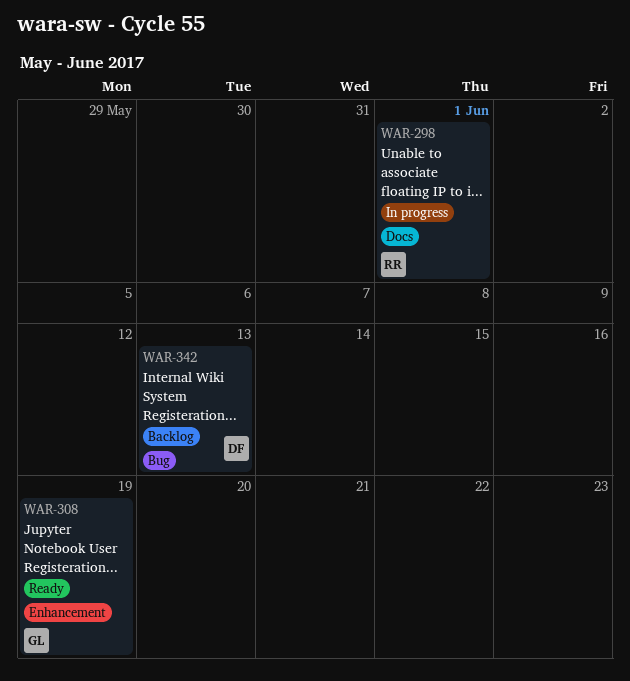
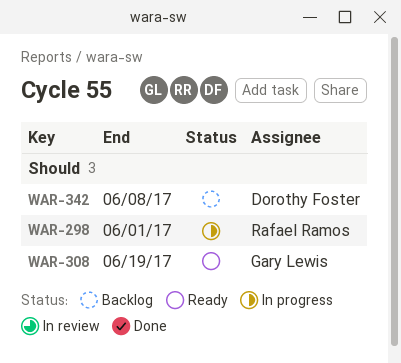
WAR-342, due: Jun 13 -> Jun 8

